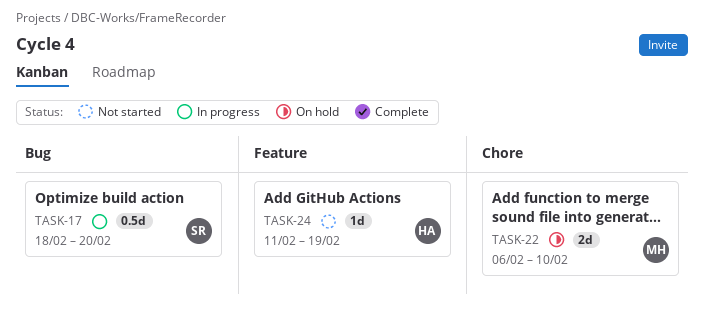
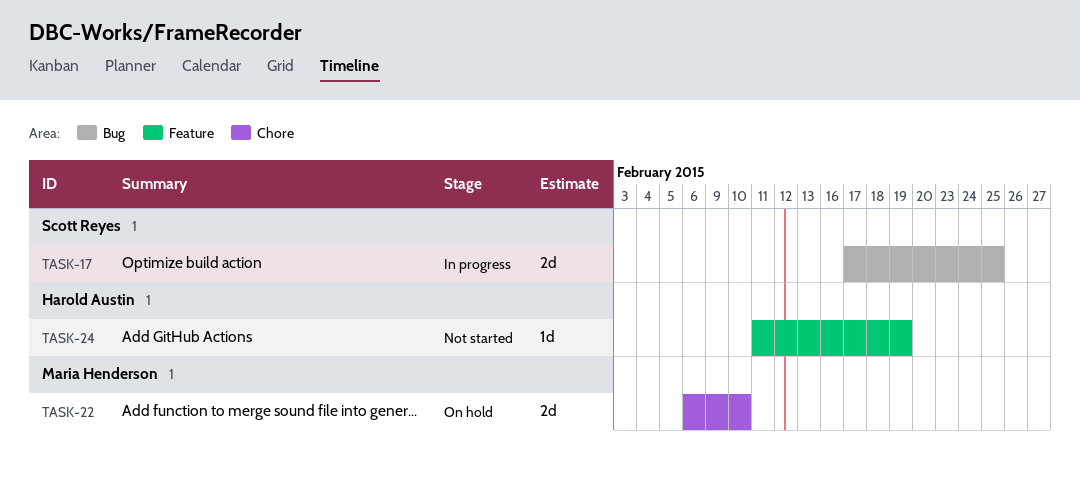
TASK-17, estimate: 0.5d -> 2d
TASK-17, start: Feb 18 -> Feb 17
TASK-17, due: Feb 20 -> Feb 25

